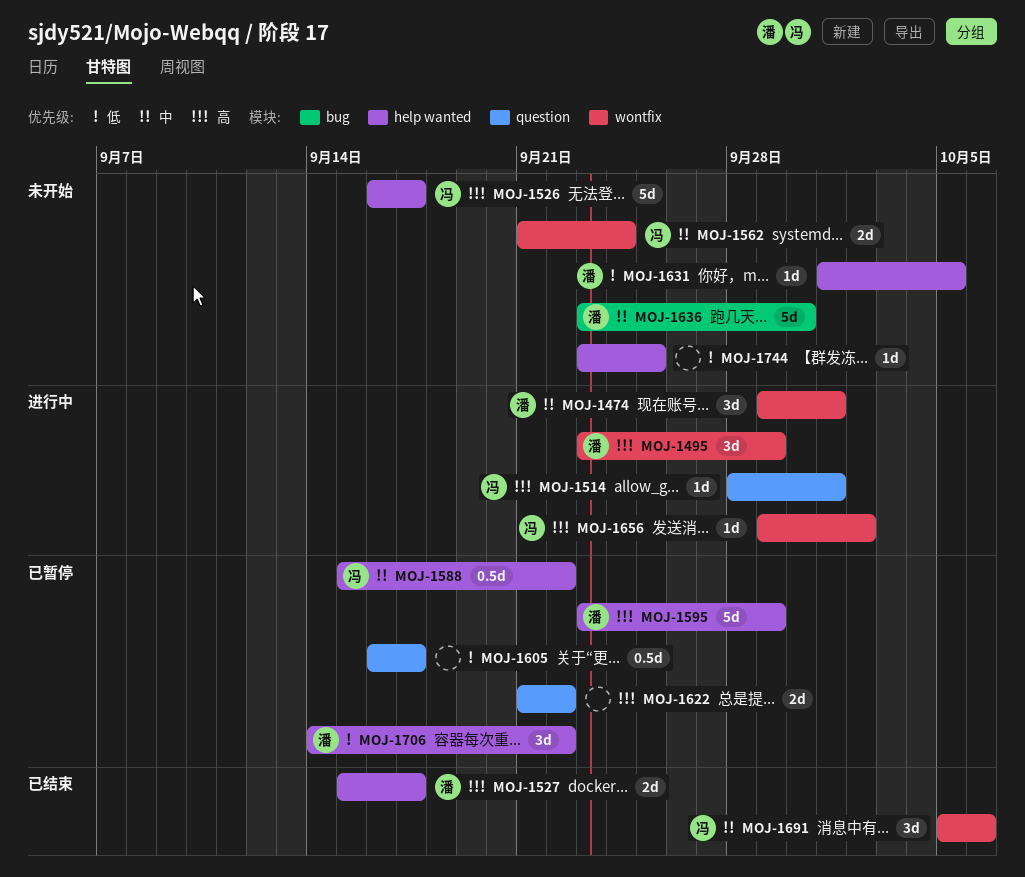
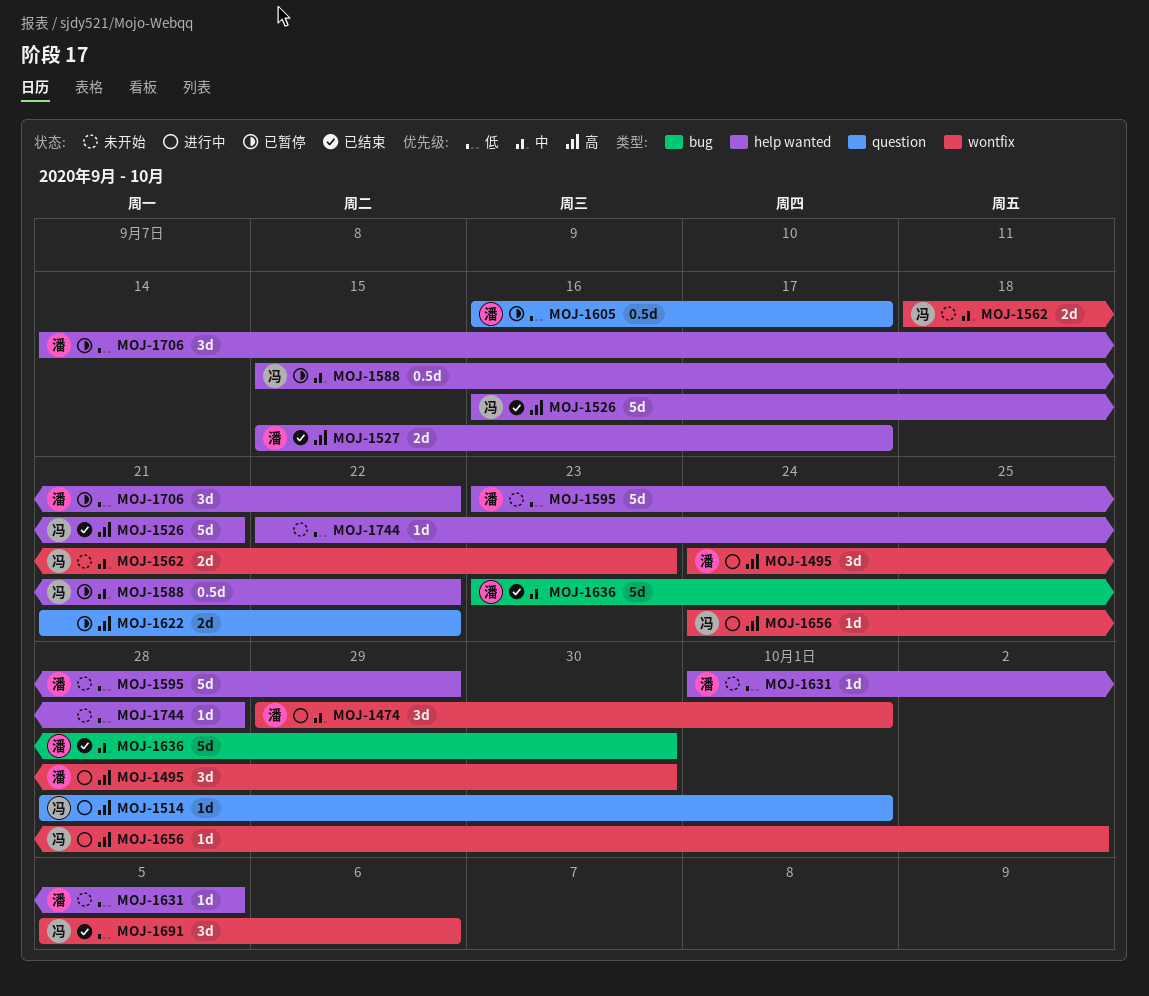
MOJ-1495, start: Sep 23 -> Sep 24
MOJ-1495, due: Sep 29 -> Sep 30
MOJ-1526, status: 未开始 -> 已结束
MOJ-1526, due: Sep 17 -> Sep 21
MOJ-1562, start: Sep 21 -> Sep 18
MOJ-1562, due: Sep 24 -> Sep 23
MOJ-1595, status: 已暂停 -> 未开始
MOJ-1595, priority: 高 -> 低
MOJ-1605, owner: none -> 潘
MOJ-1636, status: 未开始 -> 已结束
MOJ-1656, start: Sep 29 -> Sep 24
MOJ-1691, priority: 中 -> 低
MOJ-1744, start: Sep 23 -> Sep 22
MOJ-1744, due: Sep 25 -> Sep 28

